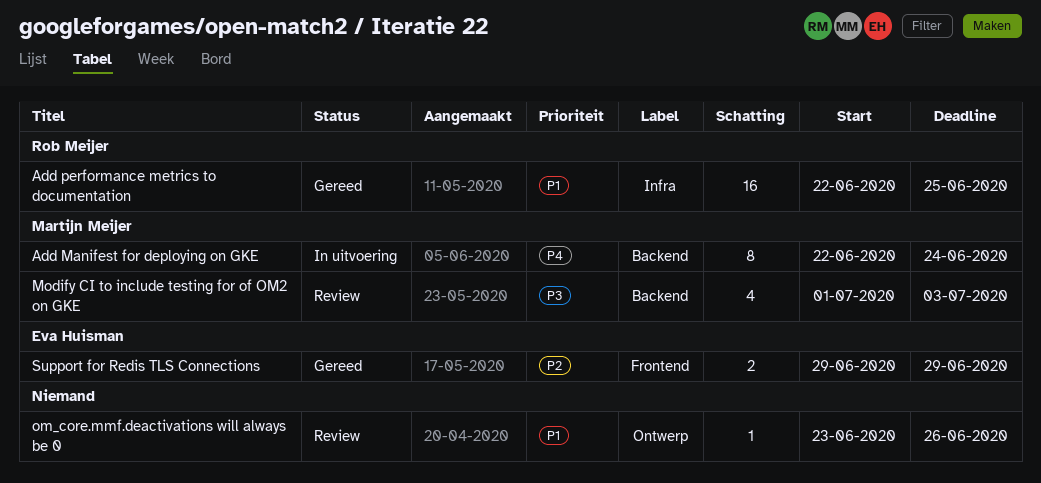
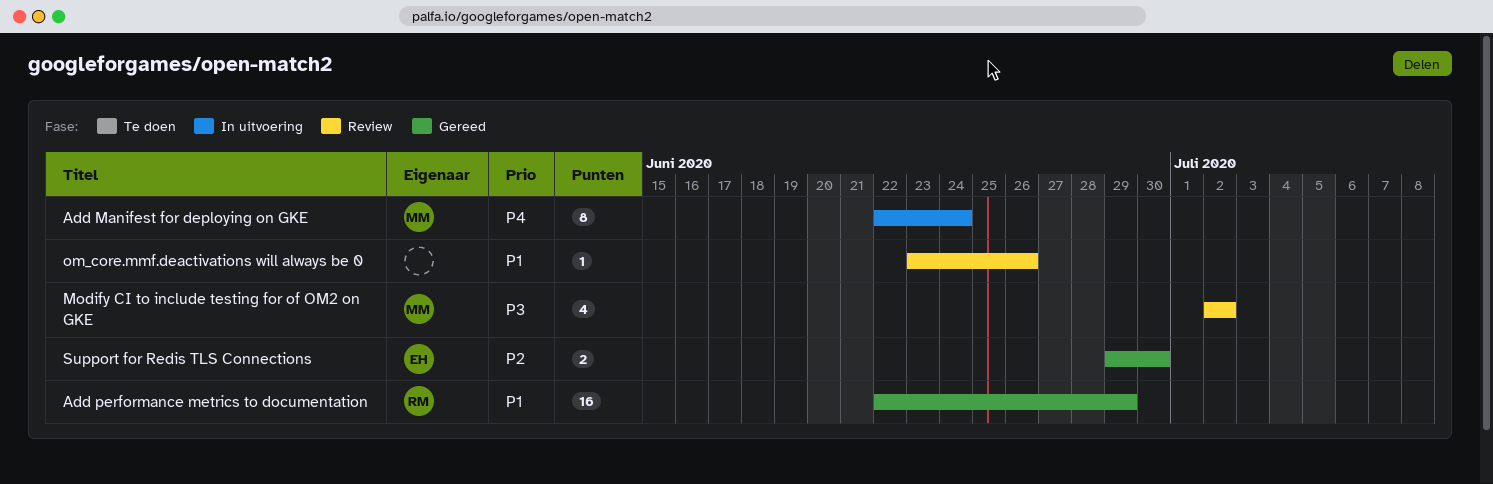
Add performance metrics to documentation, due: Jun 25 -> Jun 29
Modify CI to include testing for of OM2 on GKE, start: Jul 1 -> Jul 2
Modify CI to include testing for of OM2 on GKE, due: Jul 3 -> Jul 2
Support for Redis TLS Connections, due: Jun 29 -> Jun 30

